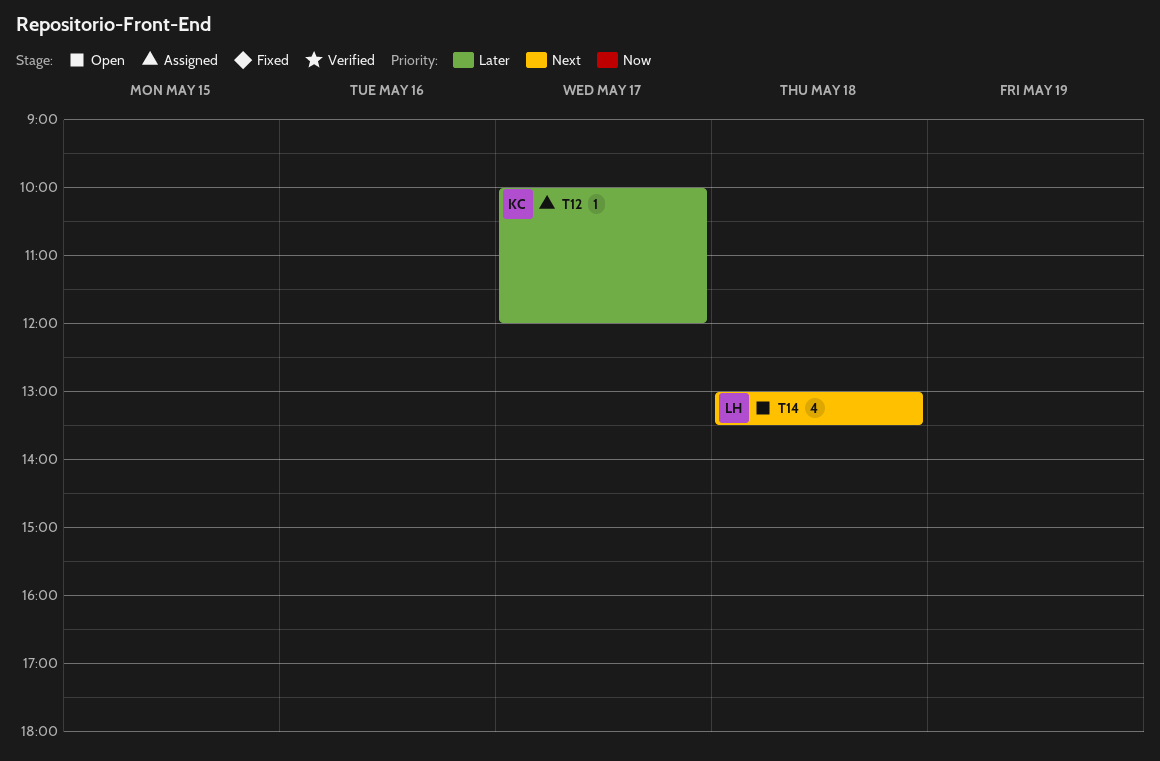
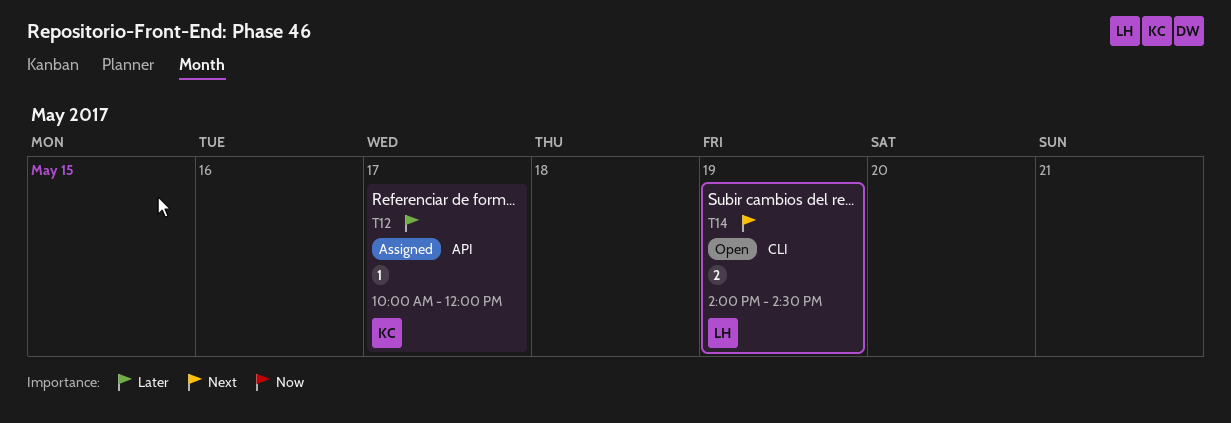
T14, estimate: 4 -> 2
T14, day: May 18 -> May 19
T14, begins: 13:00 -> 14:00
T14, ends: 13:30 -> 14:30

